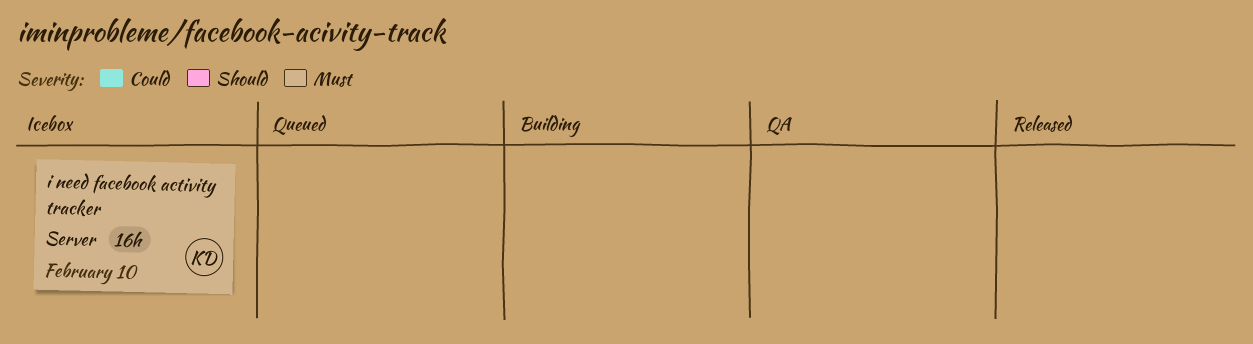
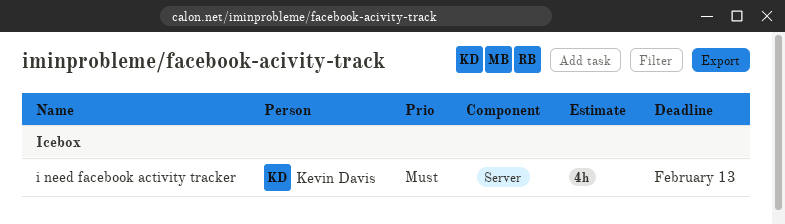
i need facebook activity tracker, estimate: 16h -> 4h
i need facebook activity tracker, due: Feb 10 -> Feb 13

